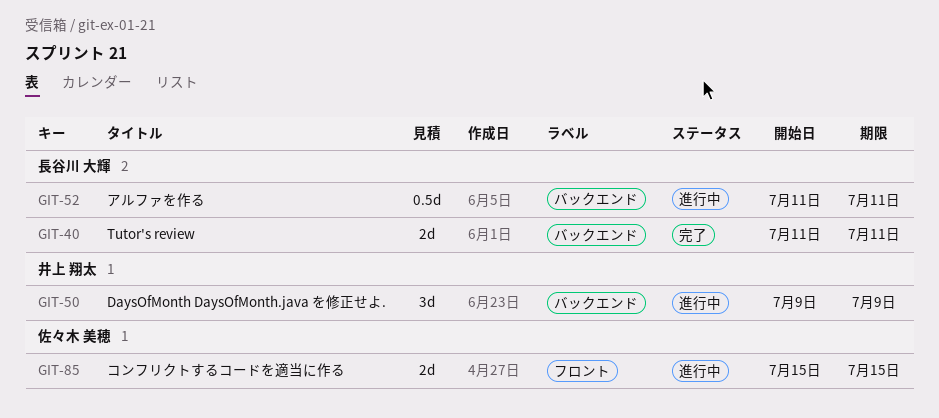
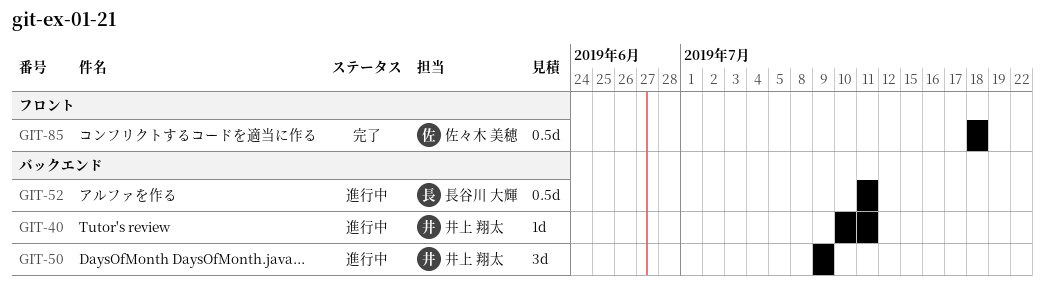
GIT-40, status: 完了 -> 進行中
GIT-40, owner: 長谷川 大輝 -> 井上 翔太
GIT-40, estimate: 2d -> 1d
GIT-40, start: Jul 11 -> Jul 10
GIT-85, status: 進行中 -> 完了
GIT-85, estimate: 2d -> 0.5d
GIT-85, start: Jul 15 -> Jul 18
GIT-85, due: Jul 15 -> Jul 18

